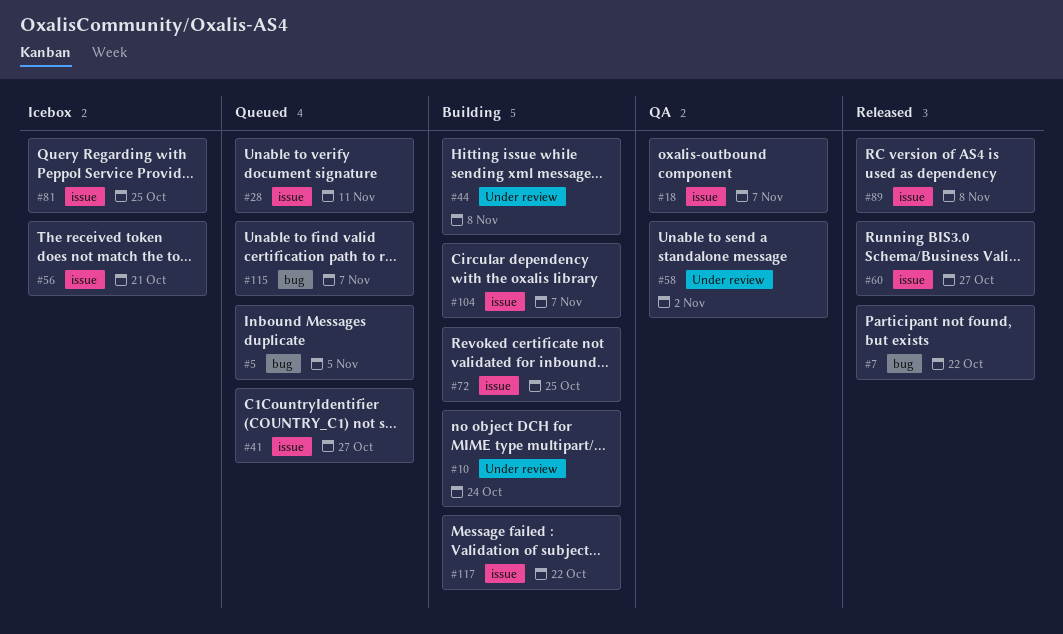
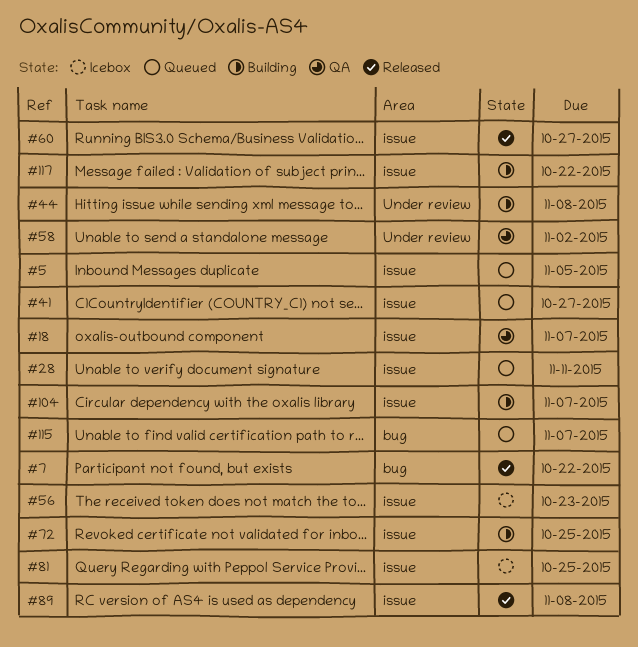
#5, label: bug -> issue
#10: present -> none
#56, due: Oct 21 -> Oct 23

